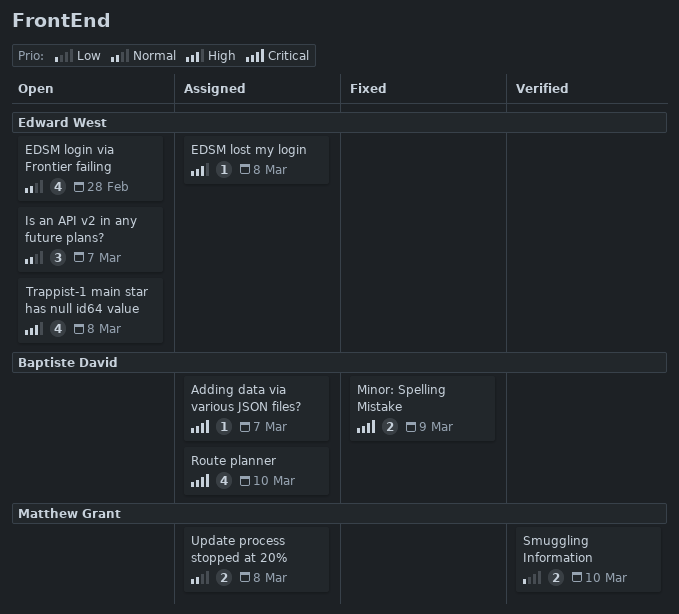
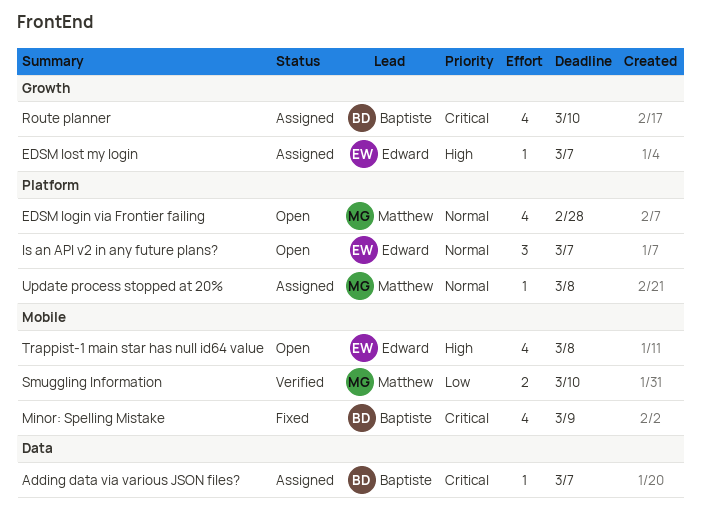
EDSM login via Frontier failing, owner: Edward West -> Matthew Grant
EDSM lost my login, due: Mar 8 -> Mar 7
Minor: Spelling Mistake, estimate: 2 -> 4
Update process stopped at 20%, estimate: 2 -> 1

